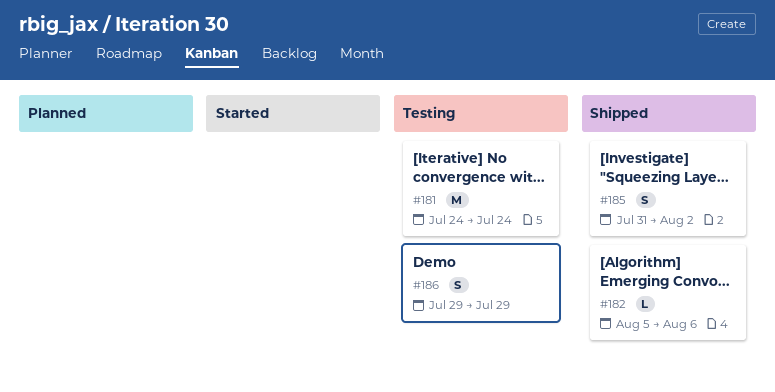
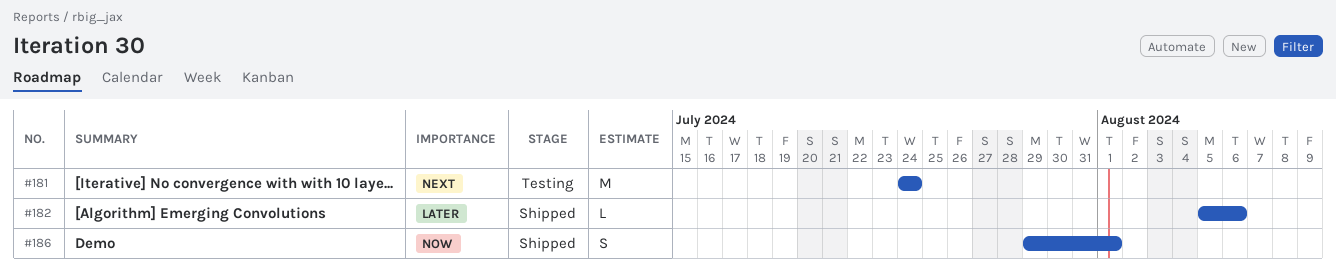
#185: present -> none
#186, status: Testing -> Shipped
#186, due: Jul 29 -> Aug 1

